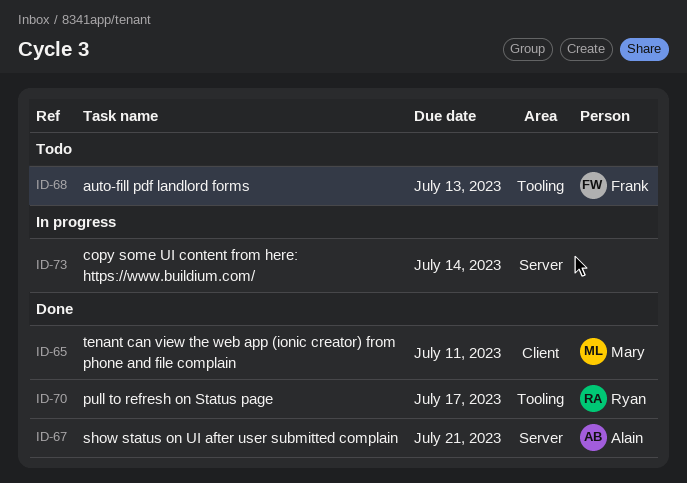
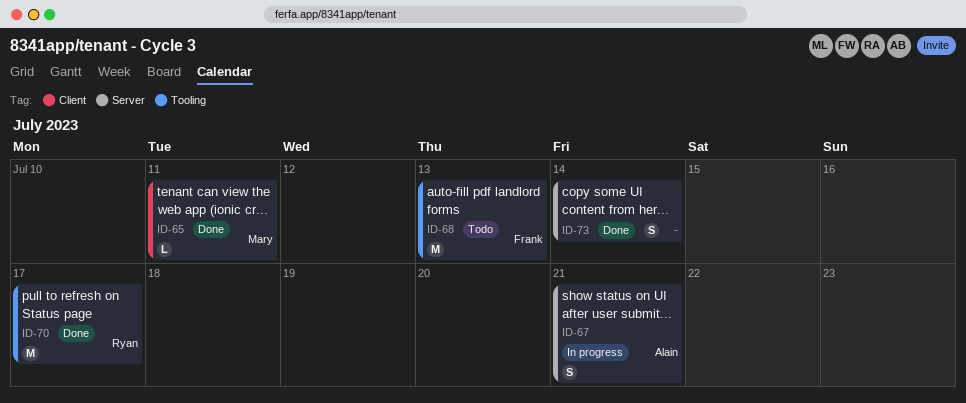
ID-67, status: Done -> In progress
ID-73, status: In progress -> Done

